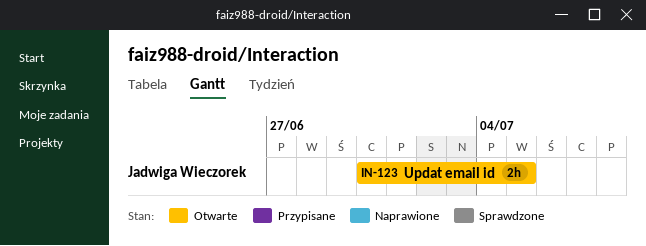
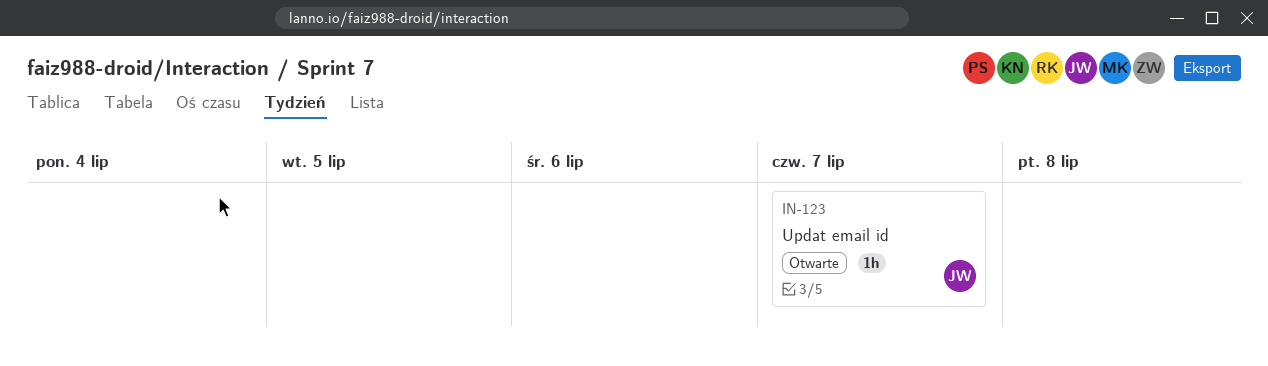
IN-123, estimate: 2h -> 1h
IN-123, due: Jul 5 -> Jul 7

